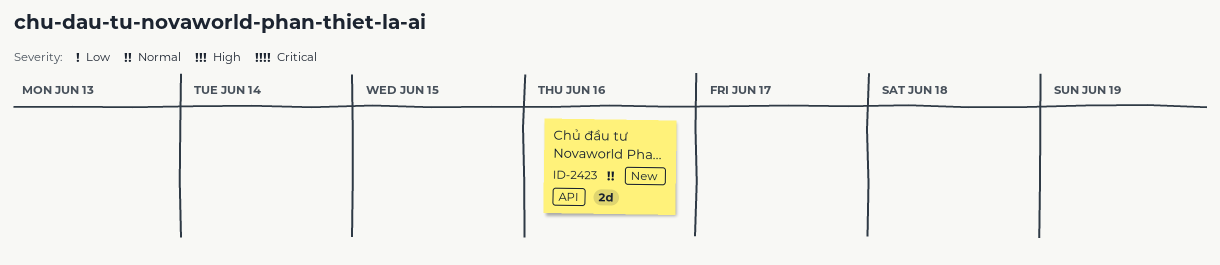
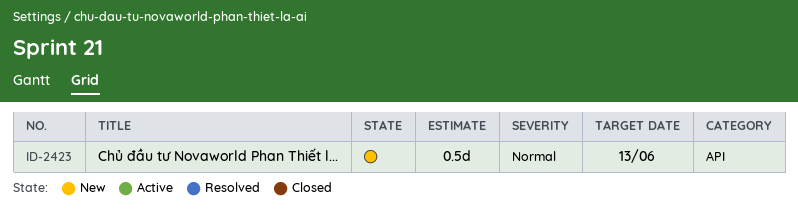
ID-2423, estimate: 2d -> 0.5d
ID-2423, due: Jun 16 -> Jun 13

